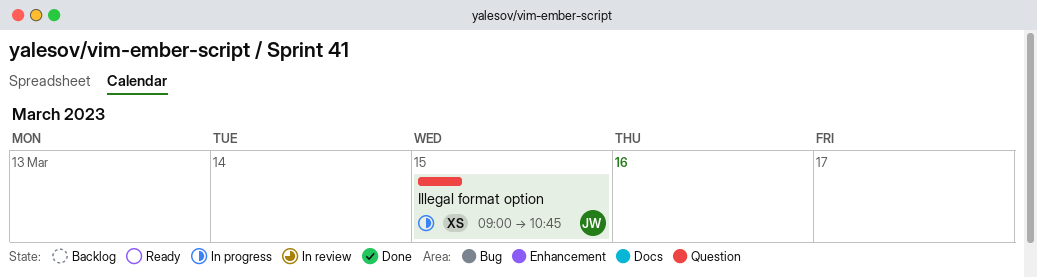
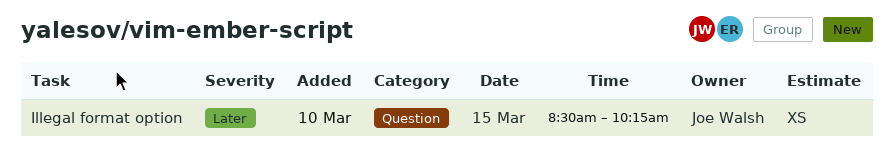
Illegal format option, begins: 09:00 -> 08:30
Illegal format option, ends: 10:45 -> 10:15

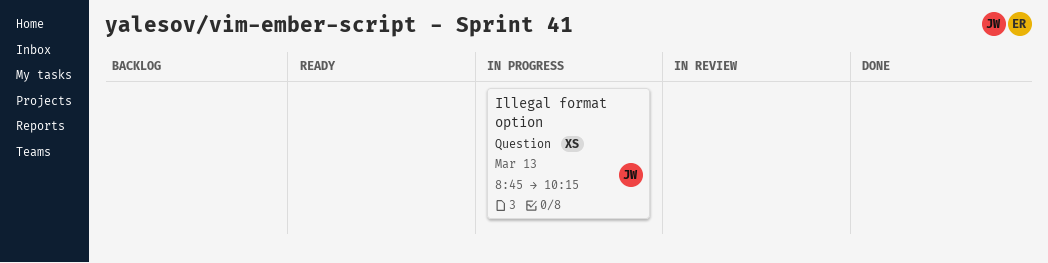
Illegal format option, day: Mar 15 -> Mar 13
Illegal format option, begins: 08:30 -> 08:45

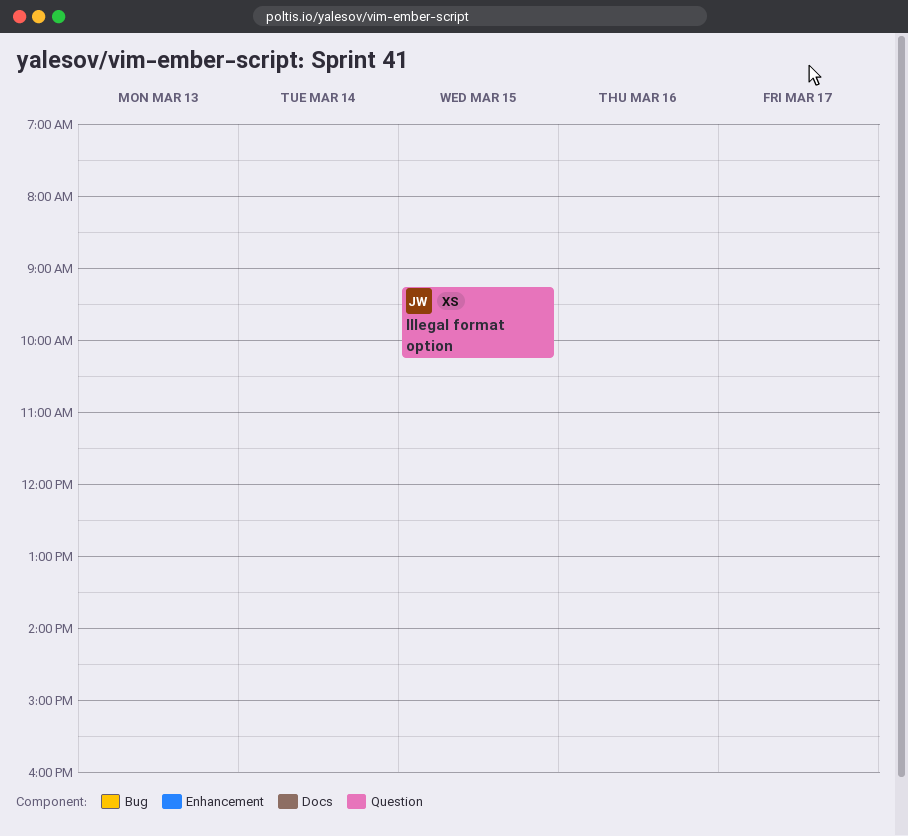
Illegal format option, day: Mar 13 -> Mar 15
Illegal format option, begins: 08:45 -> 09:15

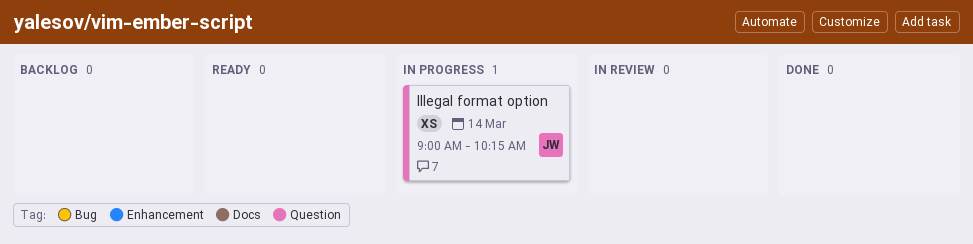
Illegal format option, day: Mar 15 -> Mar 14
Illegal format option, begins: 09:15 -> 09:00

